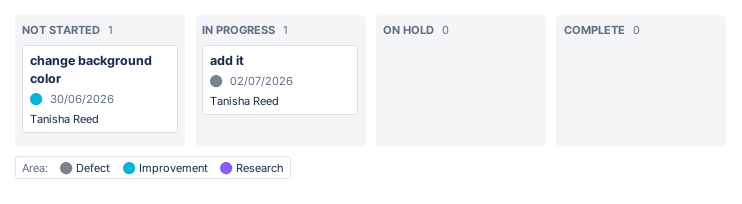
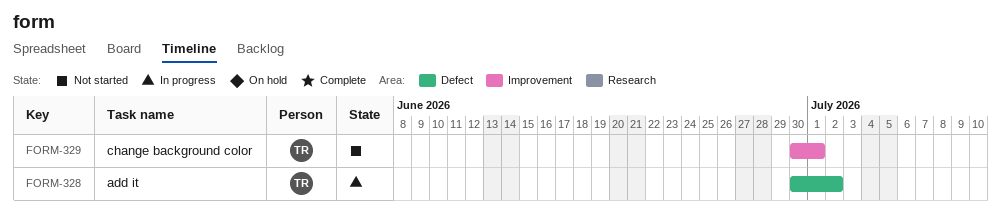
change background color, due: Jun 30 -> Jul 1

